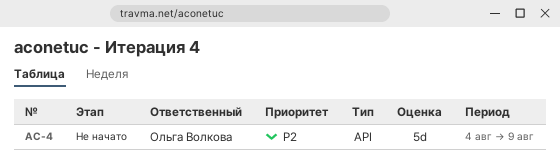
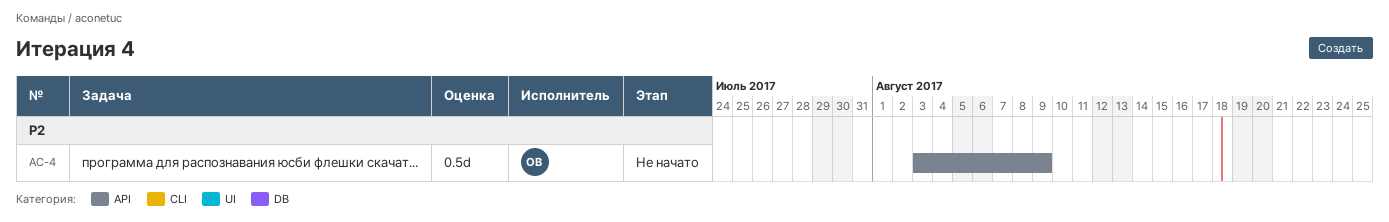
AC-4, estimate: 5d -> 0.5d
AC-4, start: Aug 4 -> Aug 3

